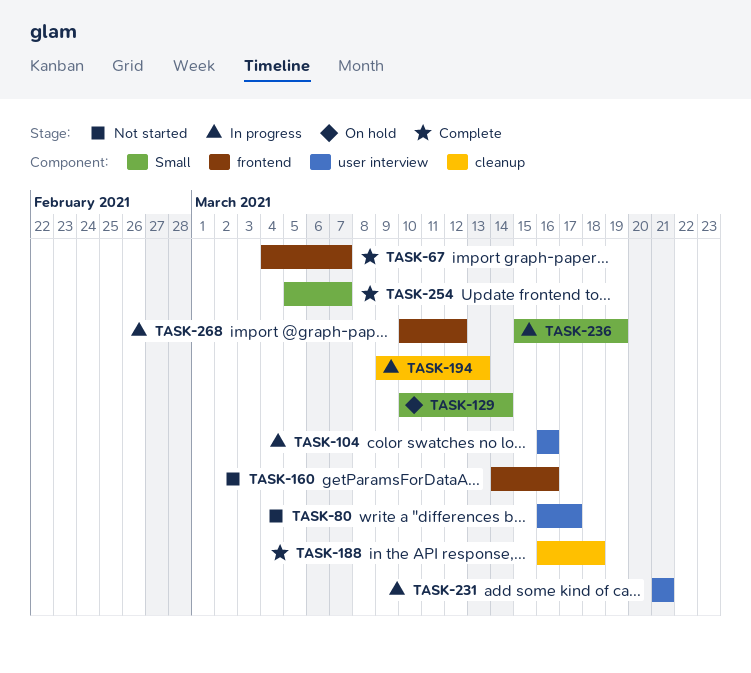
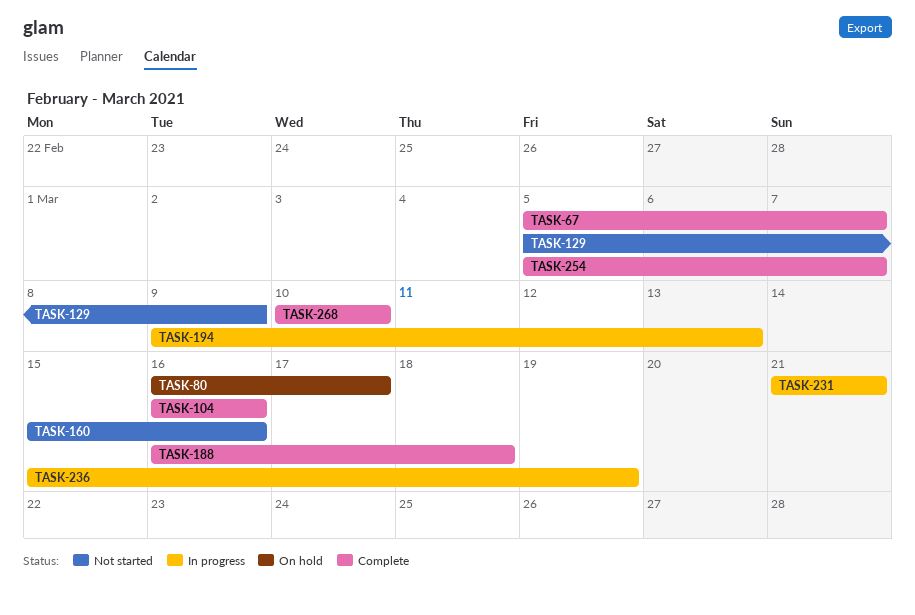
TASK-67, start: Mar 4 -> Mar 5
TASK-80, status: Not started -> On hold
TASK-104, status: In progress -> Complete
TASK-129, status: On hold -> Not started
TASK-129, start: Mar 10 -> Mar 5
TASK-129, due: Mar 14 -> Mar 9
TASK-160, start: Mar 14 -> Mar 15
TASK-268, status: In progress -> Complete
TASK-268, due: Mar 12 -> Mar 10

